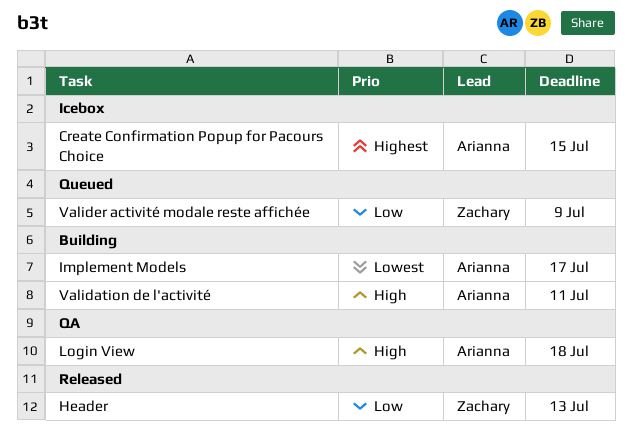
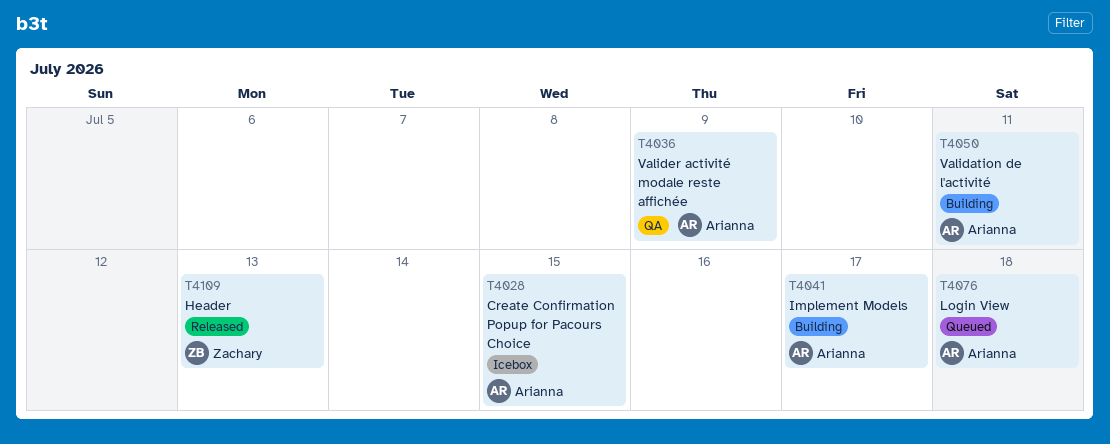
Login View, status: QA -> Queued
Valider activité modale reste affichée, status: Queued -> QA
Valider activité modale reste affichée, owner: Zachary -> Arianna

